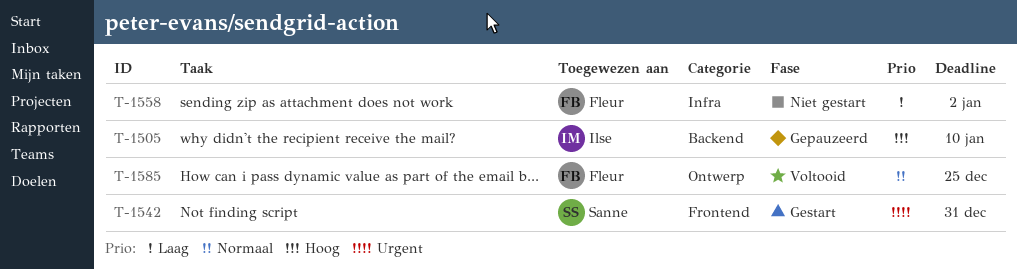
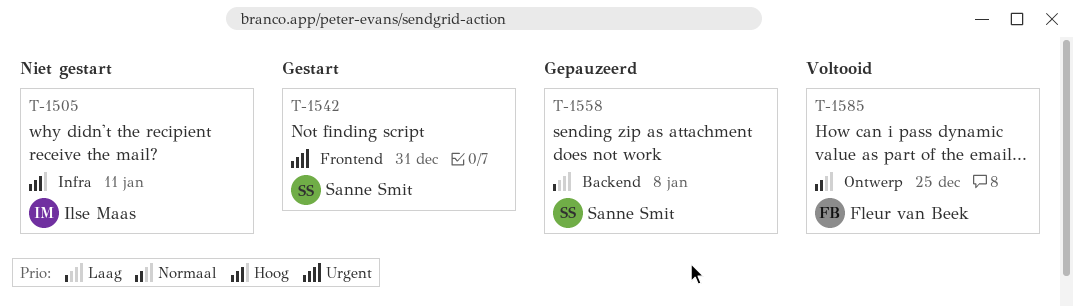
T-1505, status: Gepauzeerd -> Niet gestart
T-1505, label: Backend -> Infra
T-1505, due: Jan 10 -> Jan 11
T-1558, status: Niet gestart -> Gepauzeerd
T-1558, owner: Fleur van Beek -> Sanne Smit
T-1558, label: Infra -> Backend
T-1558, due: Jan 2 -> Jan 8

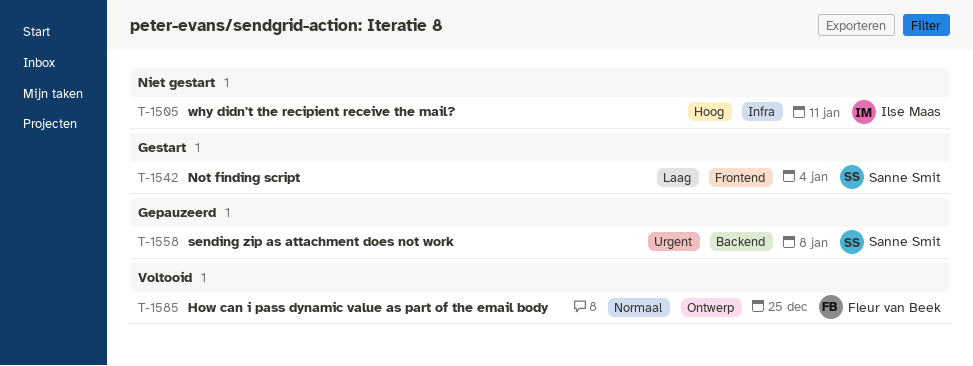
T-1542, priority: Urgent -> Laag
T-1542, due: Dec 31 -> Jan 4
T-1558, priority: Laag -> Urgent

